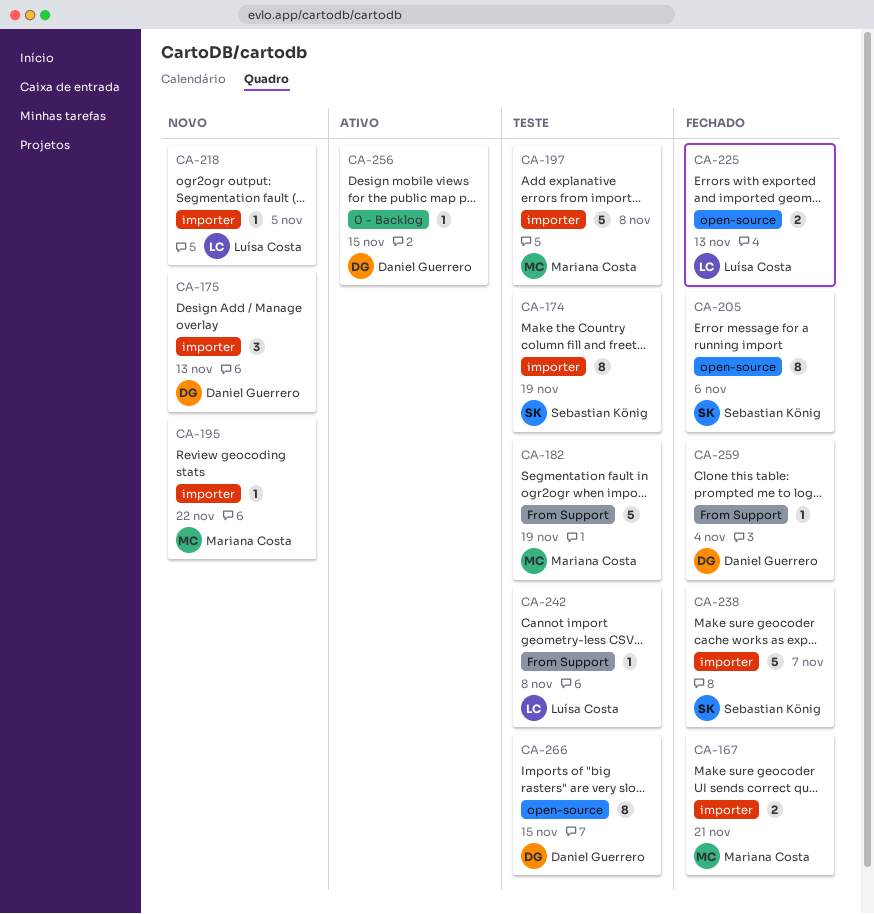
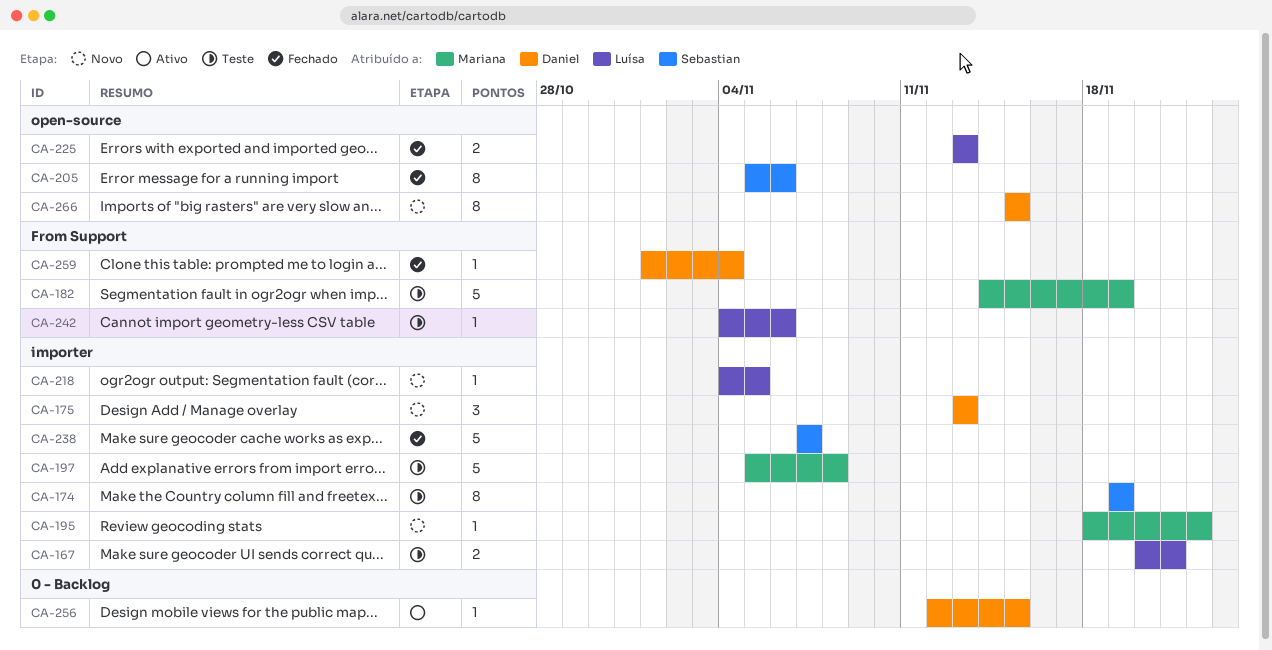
CA-167, status: Fechado -> Teste
CA-167, owner: Mariana Costa -> Luísa Costa
CA-242, due: Nov 8 -> Nov 6
CA-266, status: Teste -> Novo

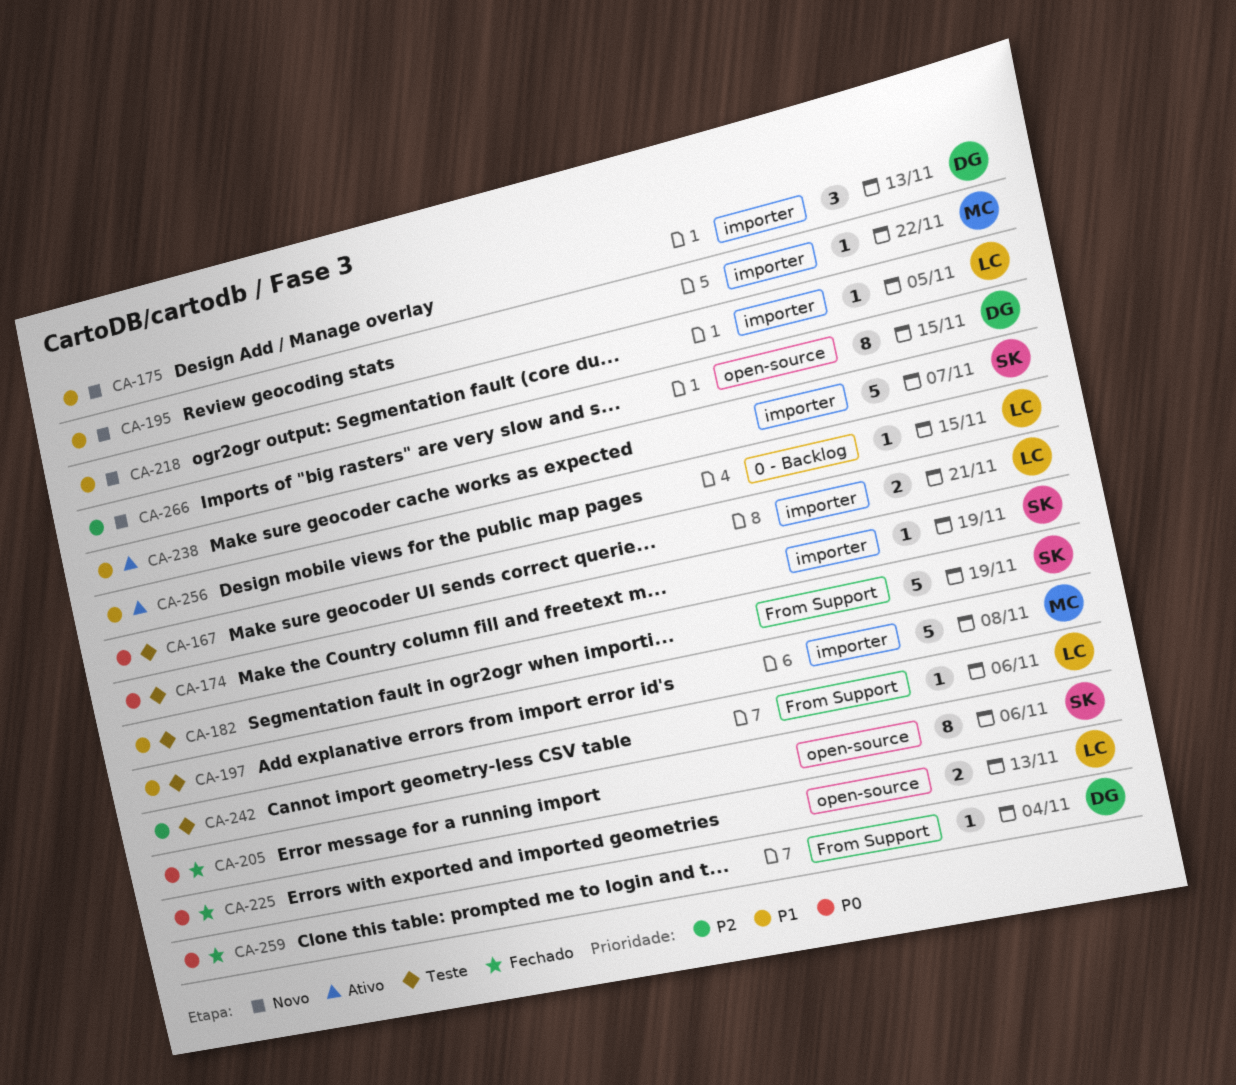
CA-174, estimate: 8 -> 1
CA-182, owner: Mariana -> Sebastian
CA-238, status: Fechado -> Ativo
CA-256, owner: Daniel -> Luísa

